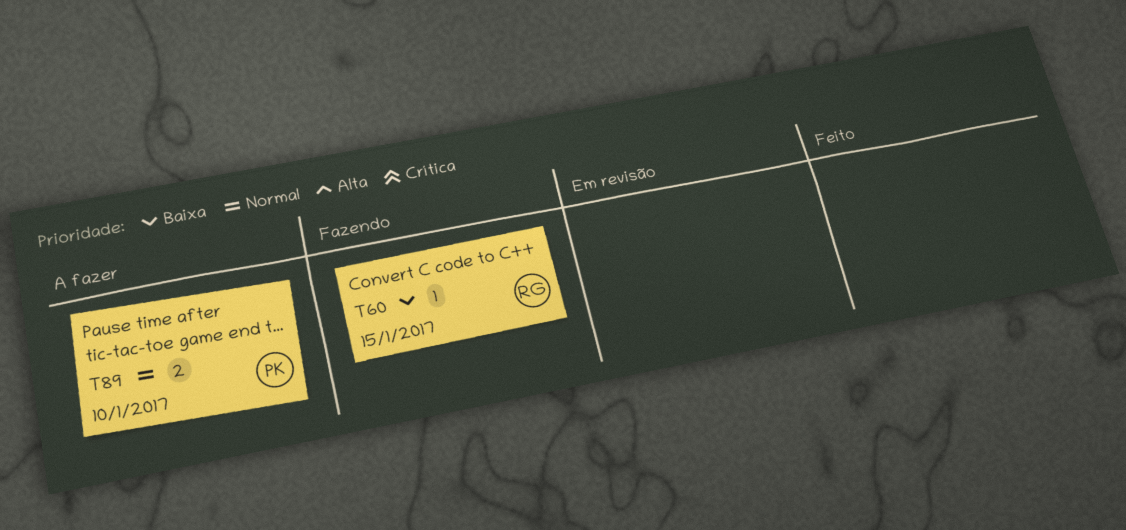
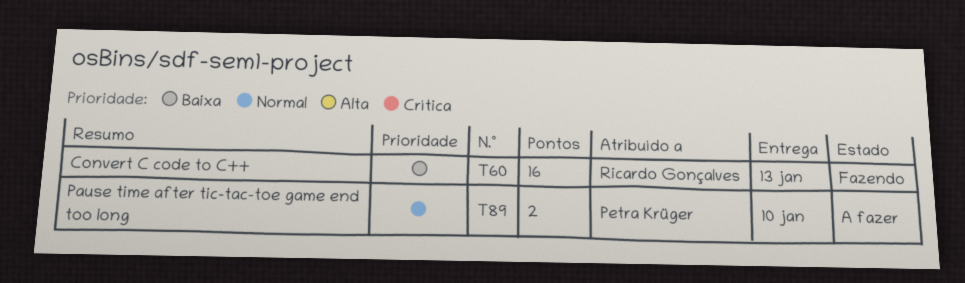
T60, estimate: 1 -> 16
T60, due: Jan 15 -> Jan 13

